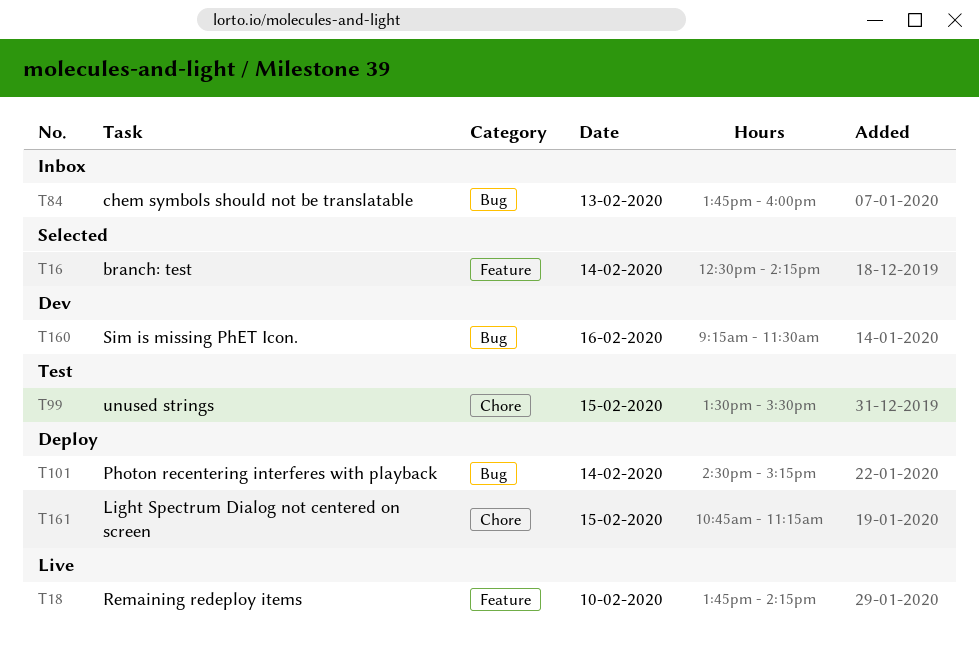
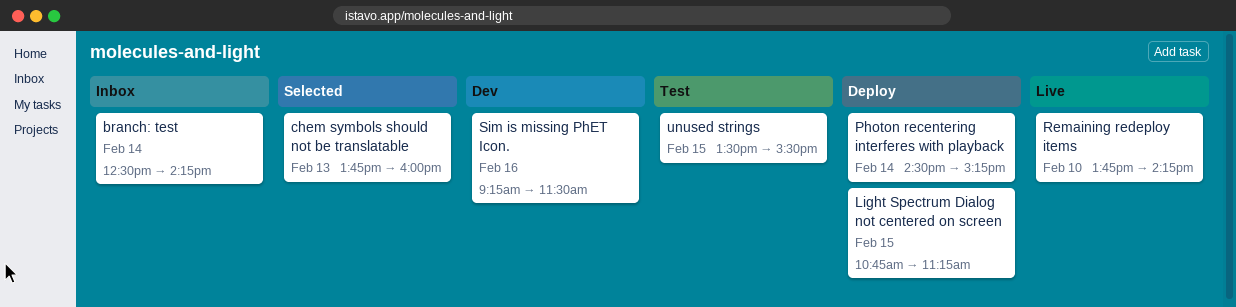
branch: test, status: Selected -> Inbox
chem symbols should not be translatable, status: Inbox -> Selected

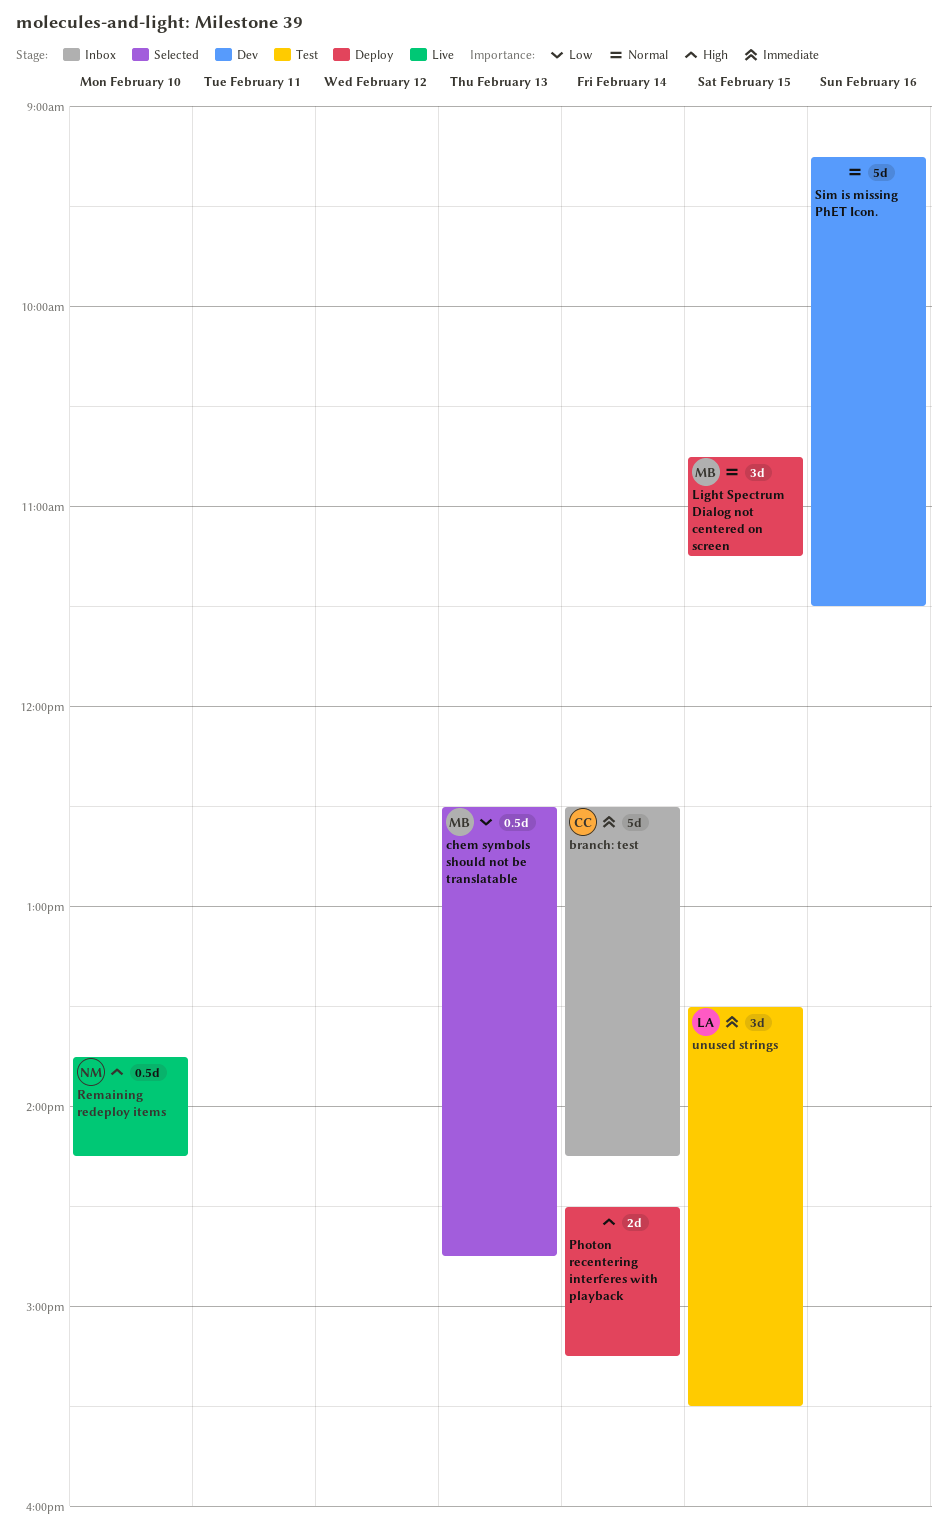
chem symbols should not be translatable, begins: 13:45 -> 12:30
chem symbols should not be translatable, ends: 16:00 -> 14:45

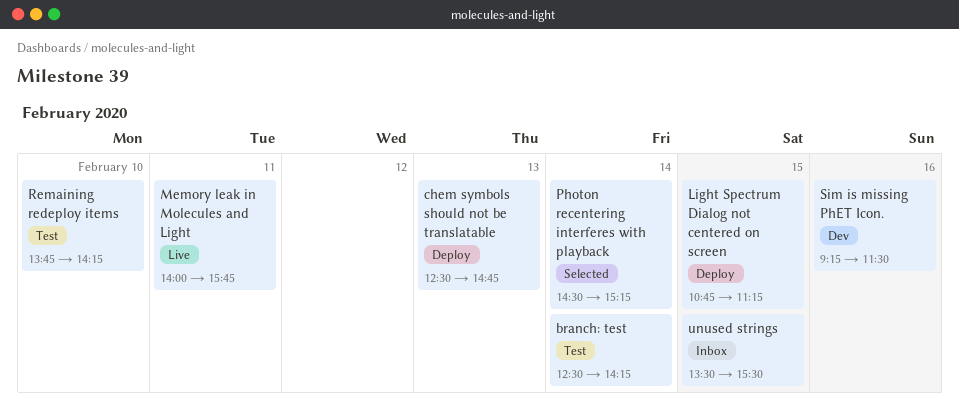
branch: test, status: Inbox -> Test
chem symbols should not be translatable, status: Selected -> Deploy
Memory leak in Molecules and Light: none -> present
Photon recentering interferes with playback, status: Deploy -> Selected
Remaining redeploy items, status: Live -> Test
unused strings, status: Test -> Inbox

